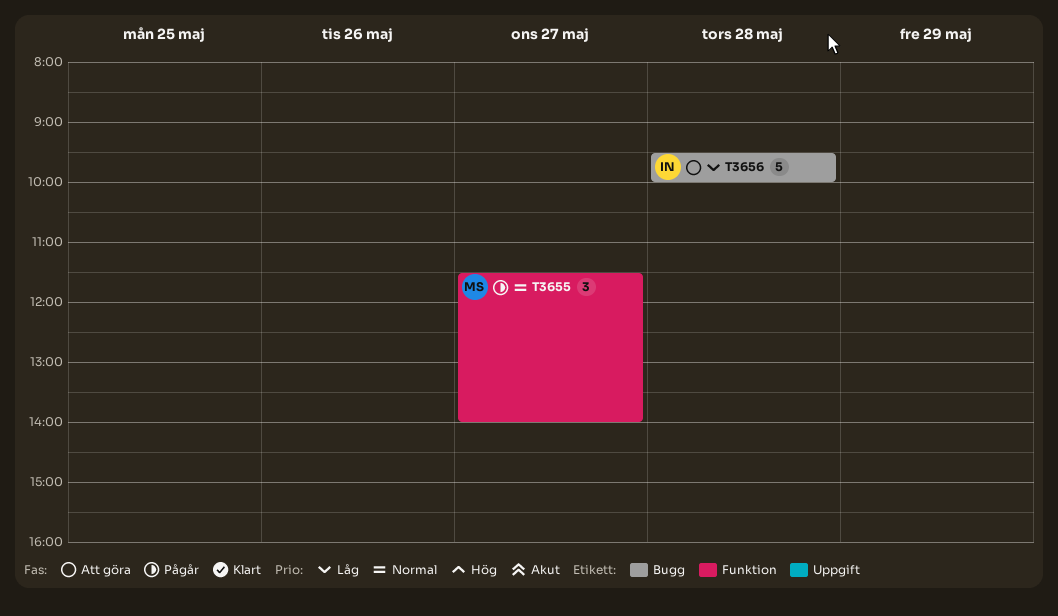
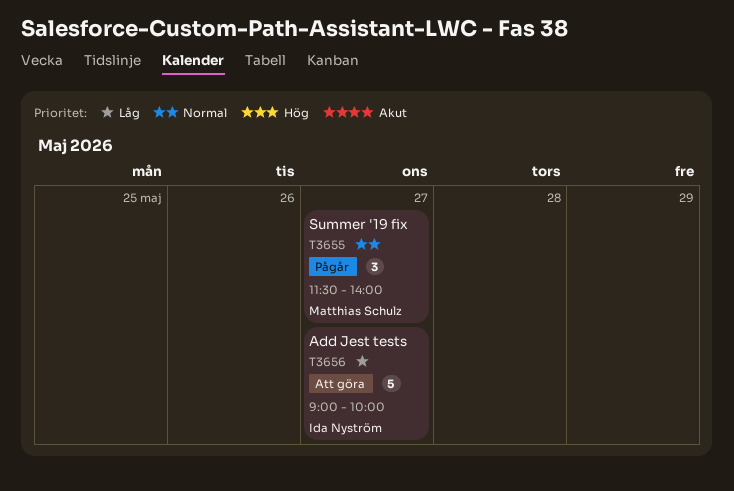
T3656, day: May 28 -> May 27
T3656, begins: 09:30 -> 09:00

